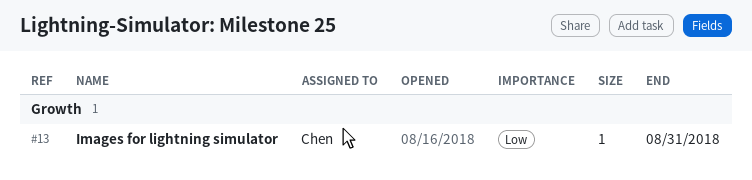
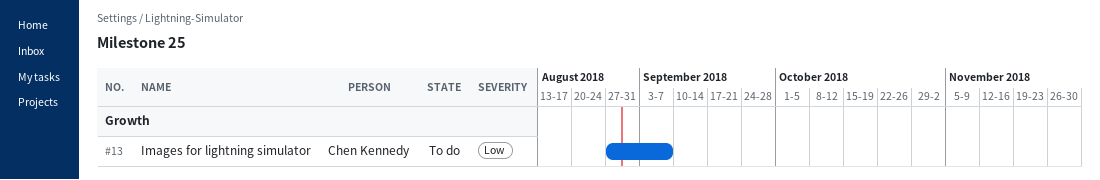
#13, due: Aug 31 -> Sep 7

